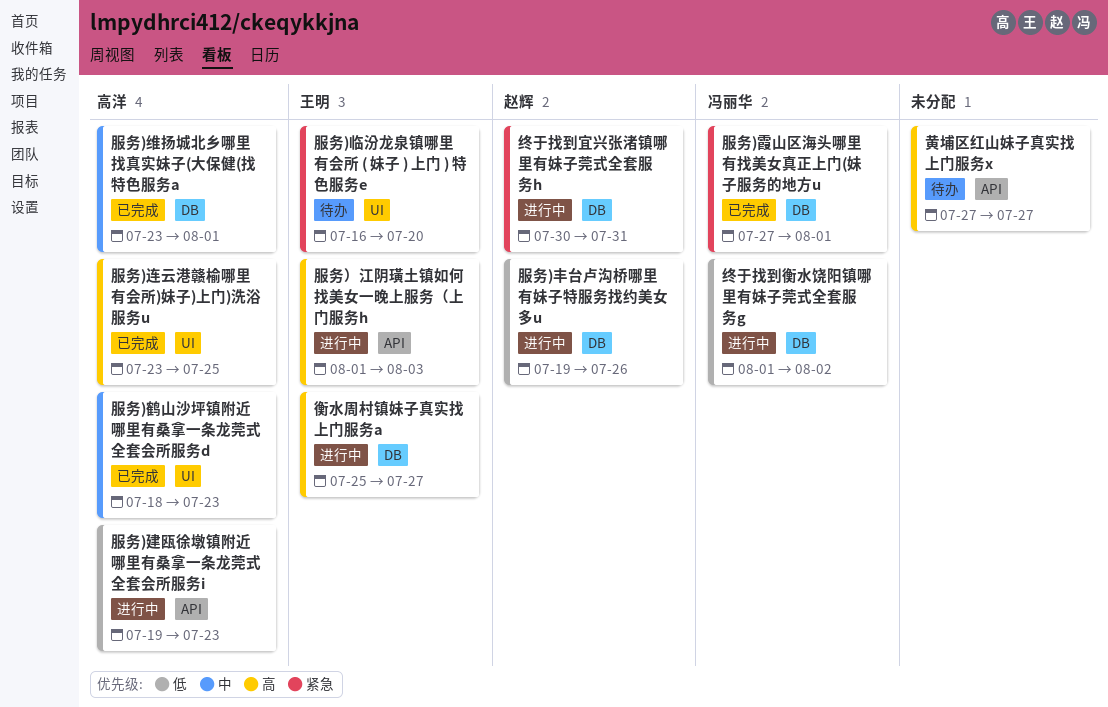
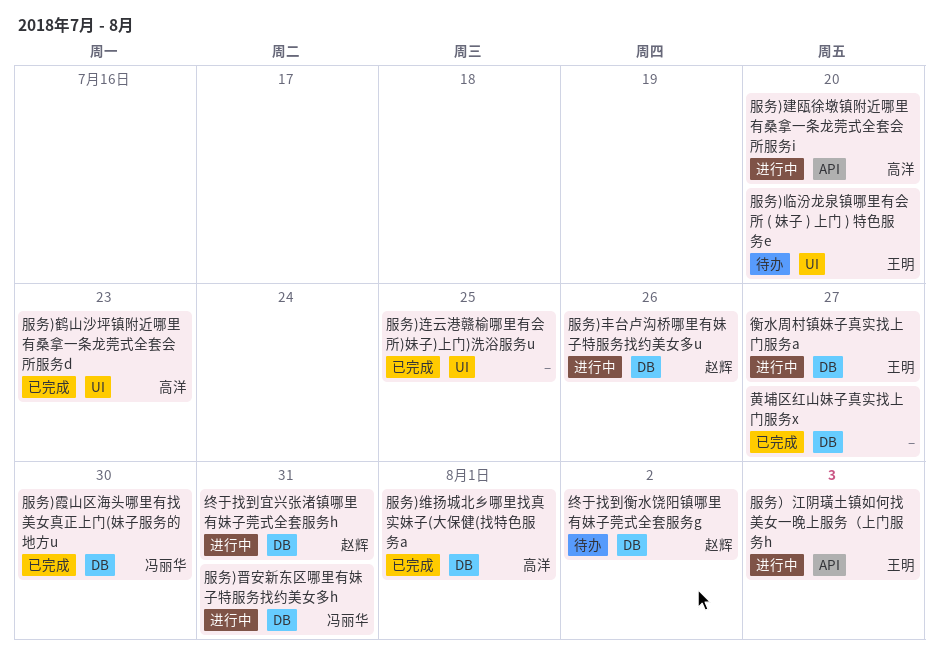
服务)建瓯徐墩镇附近哪里有桑拿一条龙莞式全套会所服务i, due: Jul 23 -> Jul 20
服务)晋安新东区哪里有妹子特服务找约美女多h: none -> present
服务)连云港赣榆哪里有会所)妹子)上门)洗浴服务u, owner: 高洋 -> none
服务)霞山区海头哪里有找美女真正上门(妹子服务的地方u, due: Aug 1 -> Jul 30
终于找到衡水饶阳镇哪里有妹子莞式全套服务g, status: 进行中 -> 待办
终于找到衡水饶阳镇哪里有妹子莞式全套服务g, owner: 冯丽华 -> 赵辉
黄埔区红山妹子真实找上门服务x, status: 待办 -> 已完成
黄埔区红山妹子真实找上门服务x, label: API -> DB

